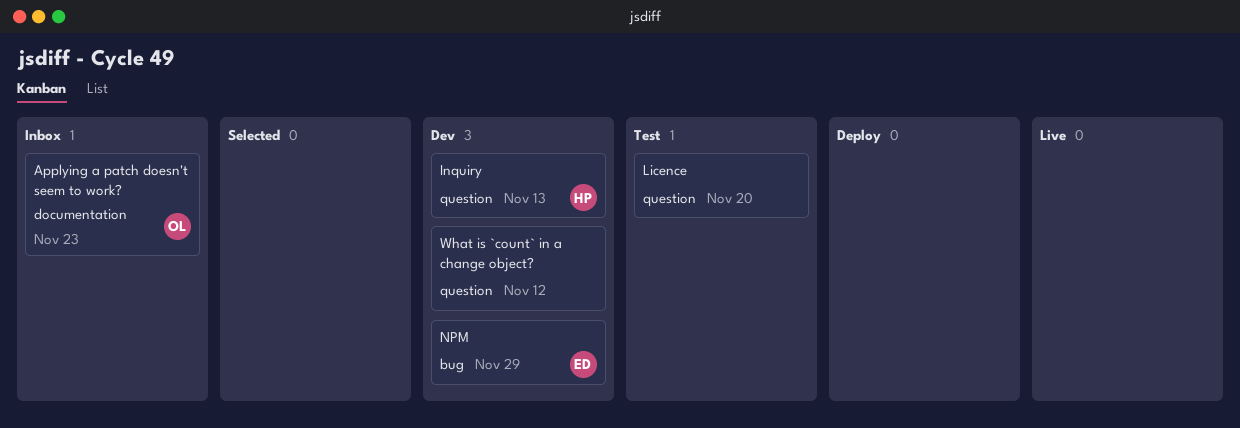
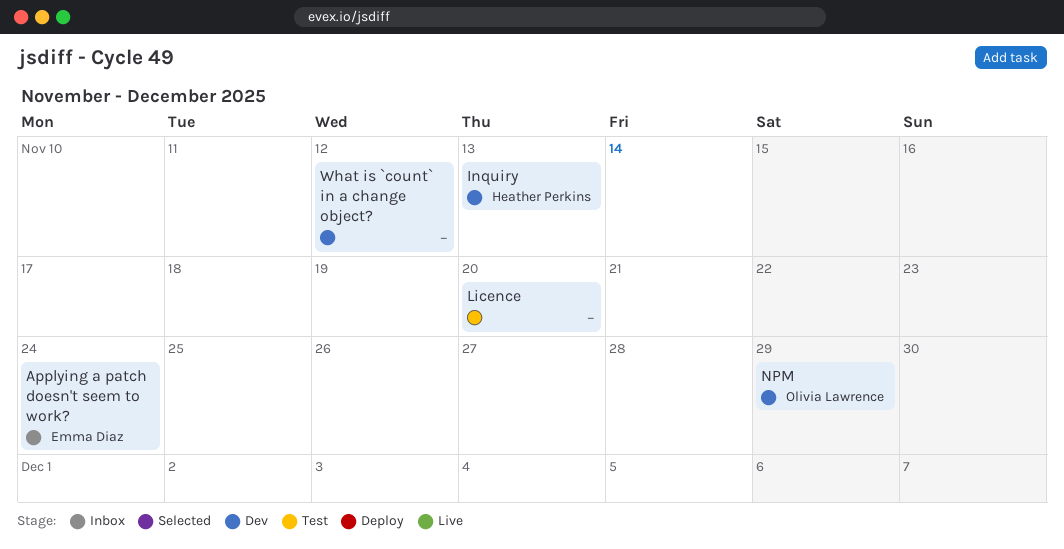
Applying a patch doesn't seem to work?, owner: Olivia Lawrence -> Emma Diaz
Applying a patch doesn't seem to work?, due: Nov 23 -> Nov 24
NPM, owner: Emma Diaz -> Olivia Lawrence

